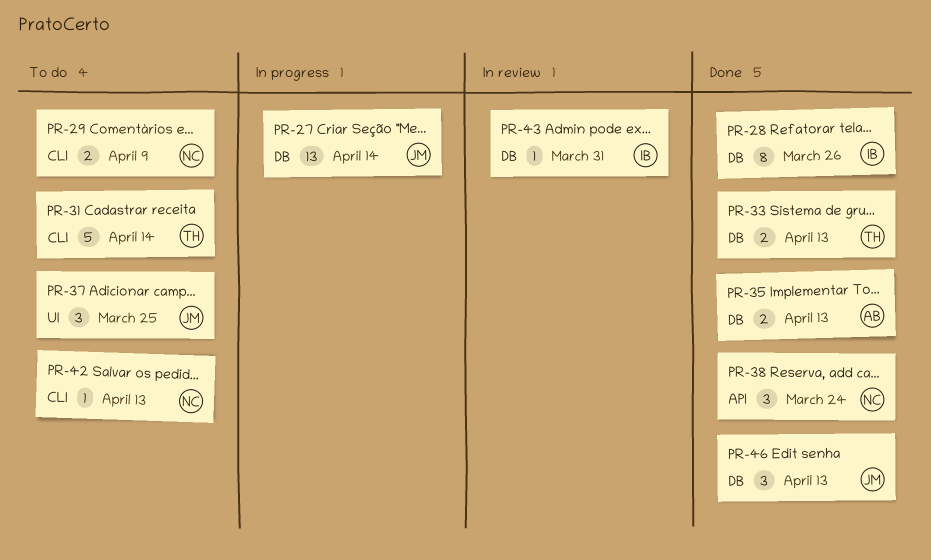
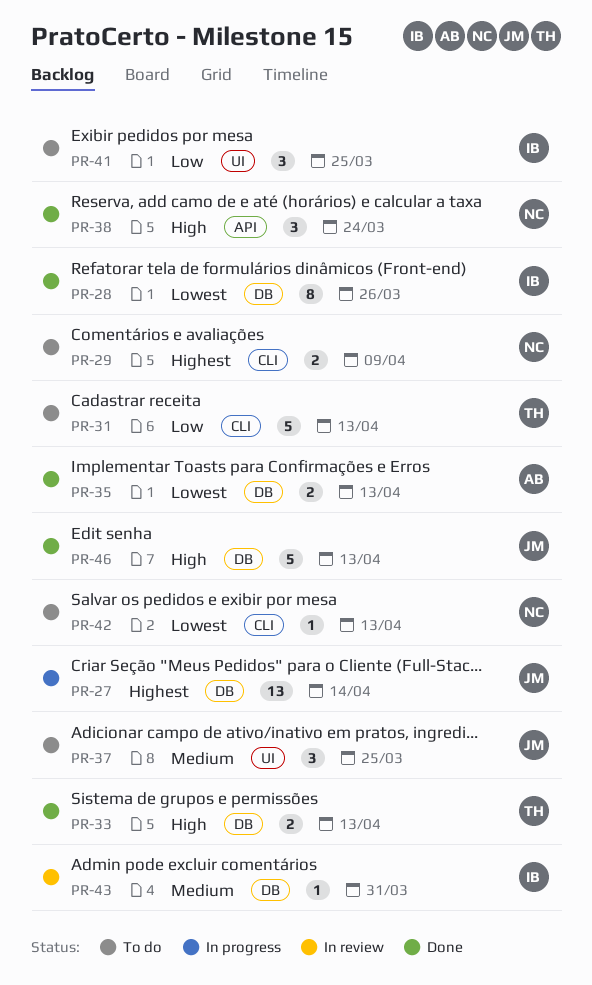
PR-31, due: Apr 14 -> Apr 13
PR-41: none -> present
PR-46, estimate: 3 -> 5

